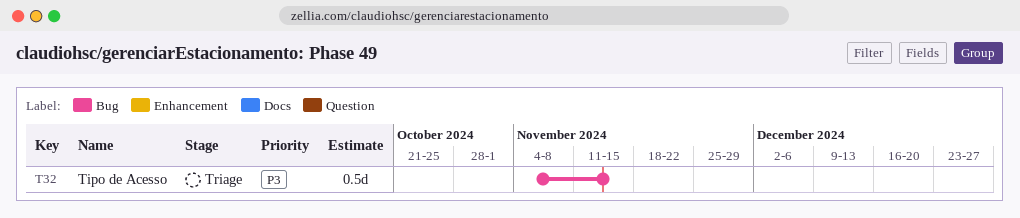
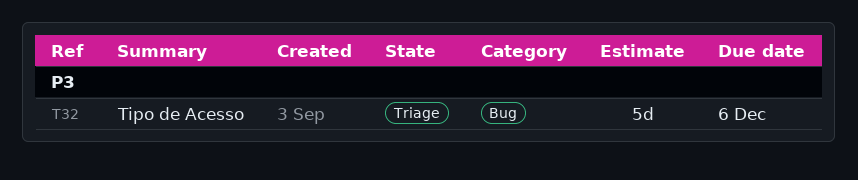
T32, estimate: 0.5d -> 5d
T32, due: Nov 15 -> Dec 6

